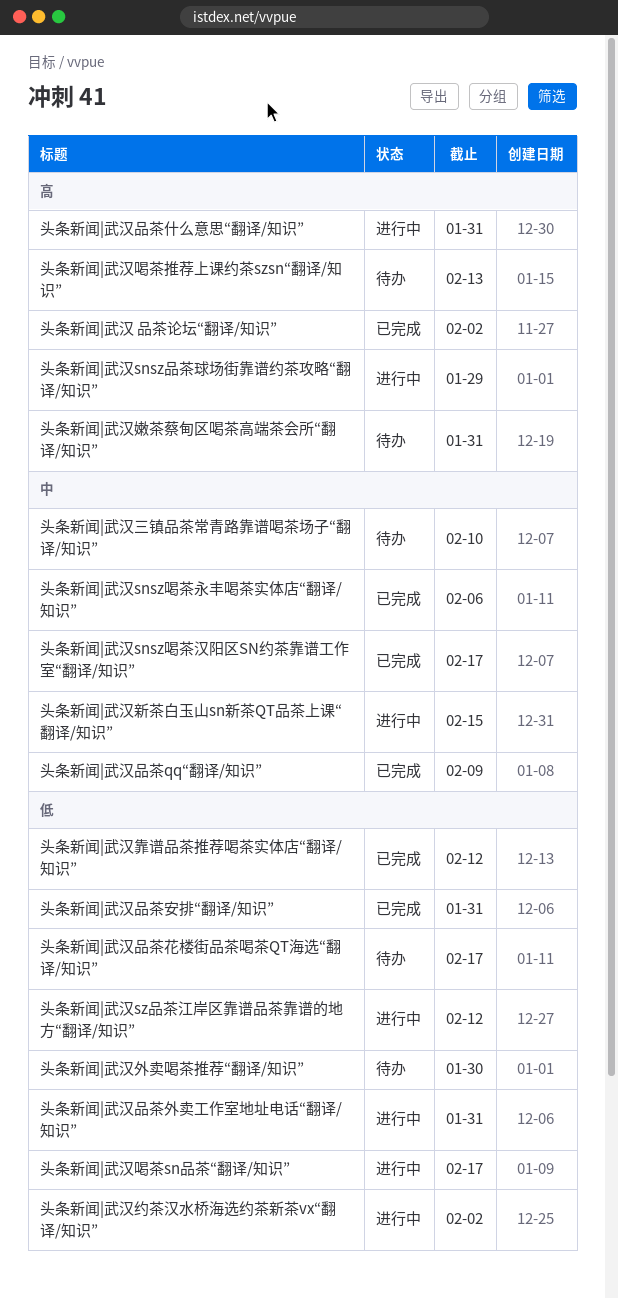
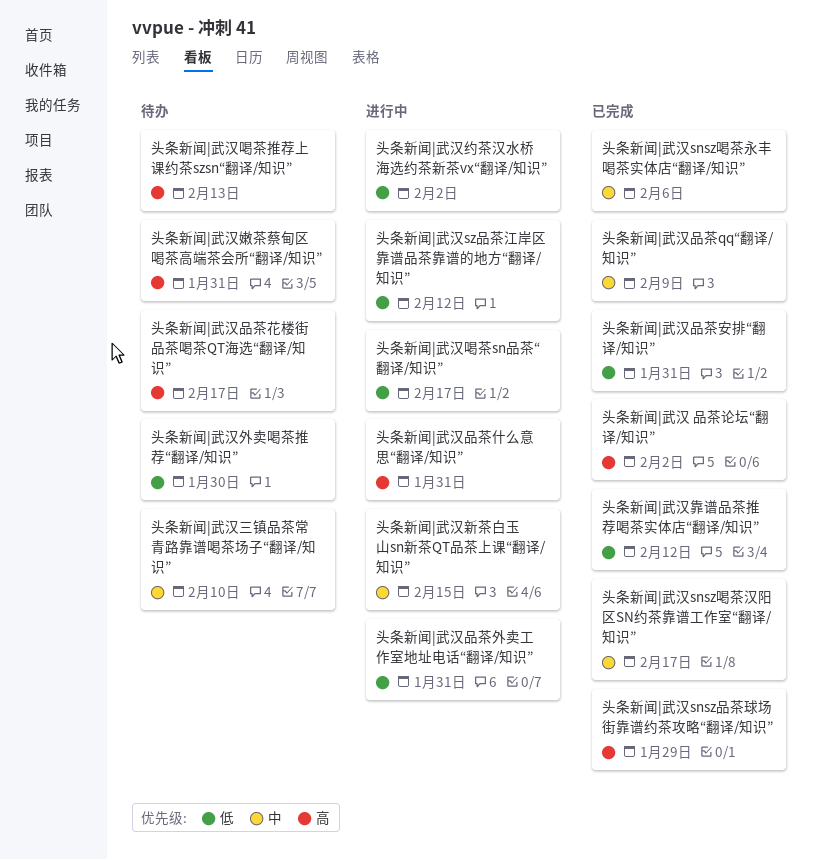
头条新闻|武汉snsz品茶球场街靠谱约茶攻略“翻译/知识”, status: 进行中 -> 已完成
头条新闻|武汉品茶花楼街品茶喝茶QT海选“翻译/知识”, priority: 低 -> 高

